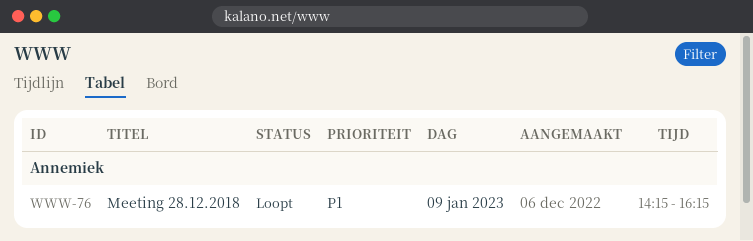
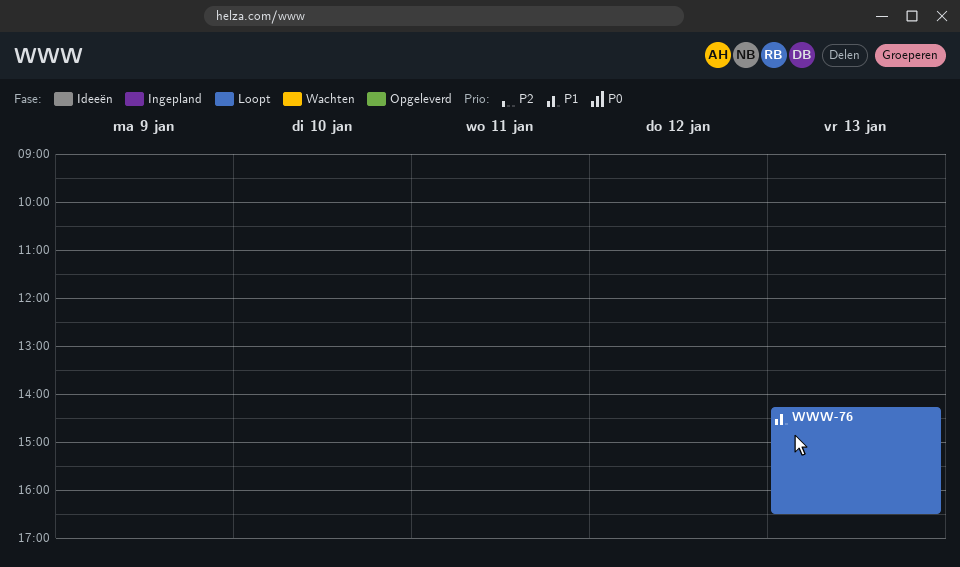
WWW-76, day: Jan 9 -> Jan 13
WWW-76, ends: 16:15 -> 16:30

